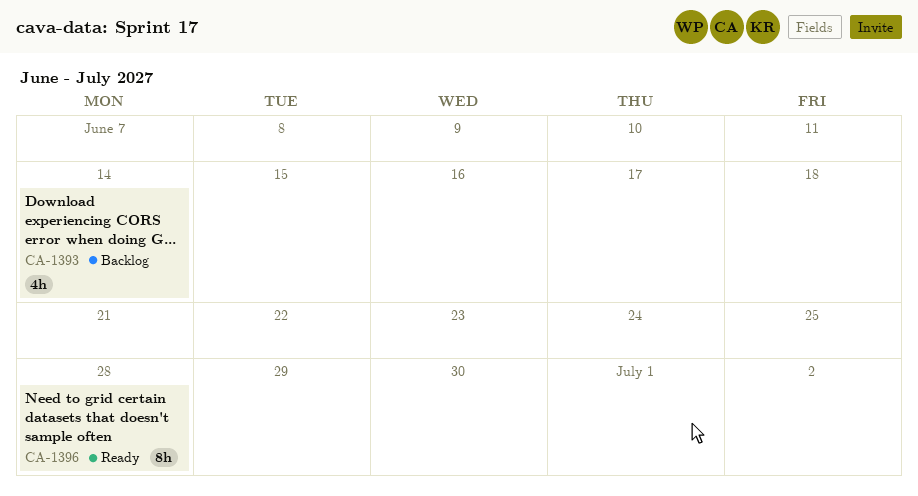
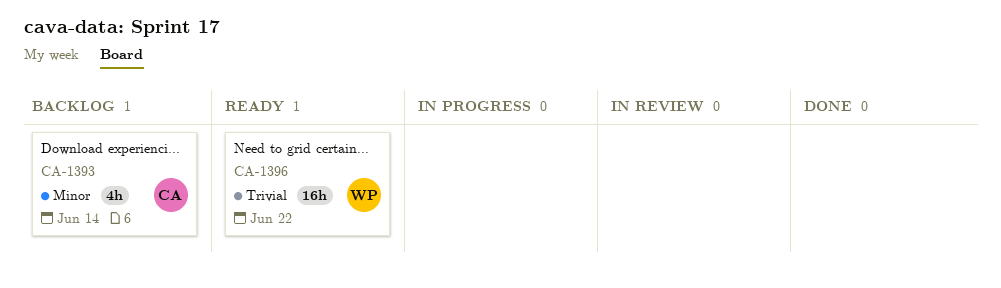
CA-1396, estimate: 8h -> 16h
CA-1396, due: Jun 28 -> Jun 22

